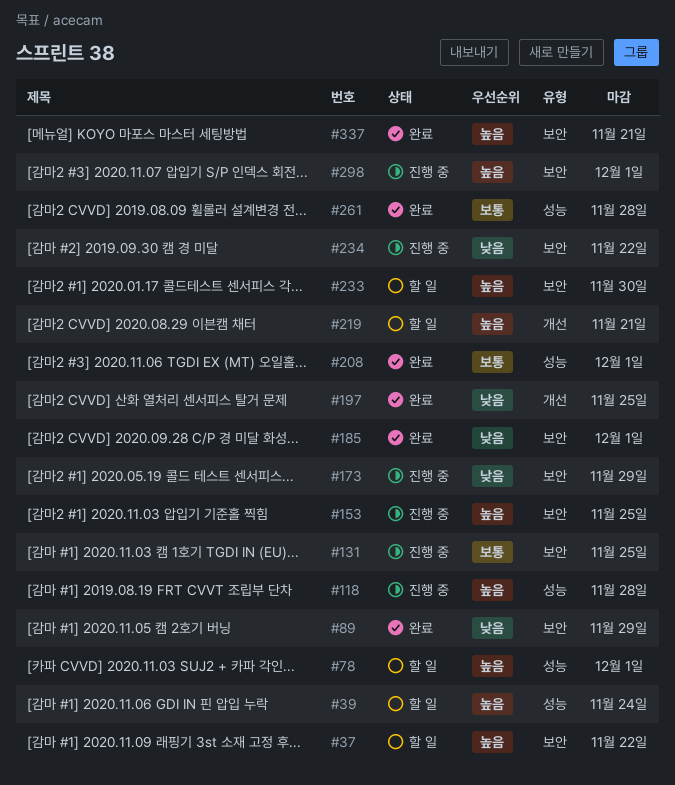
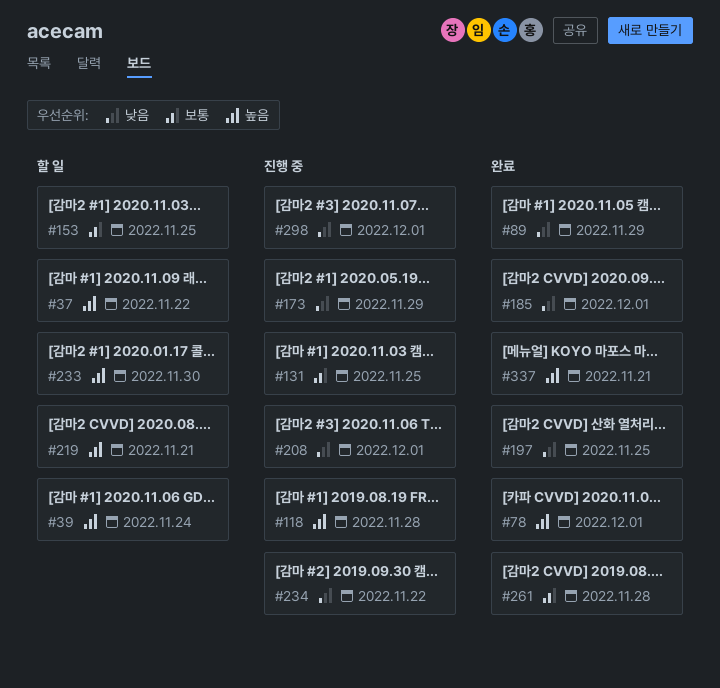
#78, status: 할 일 -> 완료
#153, status: 진행 중 -> 할 일
#153, priority: 높음 -> 보통
#208, status: 완료 -> 진행 중
#208, priority: 보통 -> 낮음
#298, priority: 높음 -> 낮음

